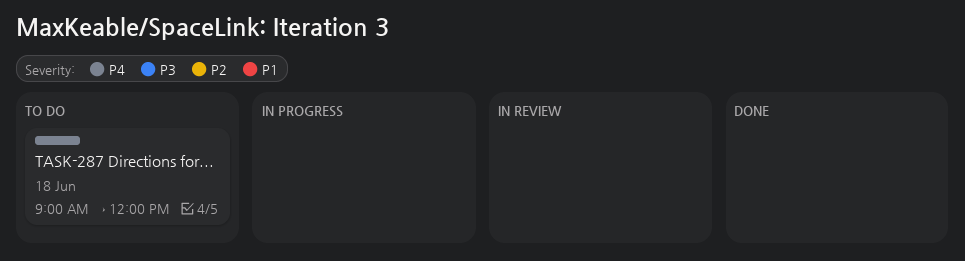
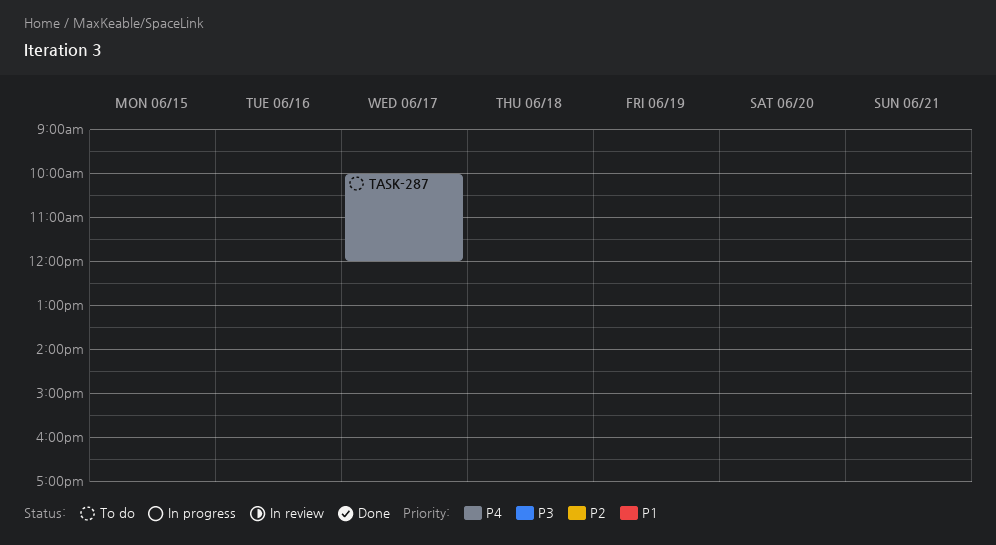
TASK-287, day: Jun 18 -> Jun 17
TASK-287, begins: 09:00 -> 10:00

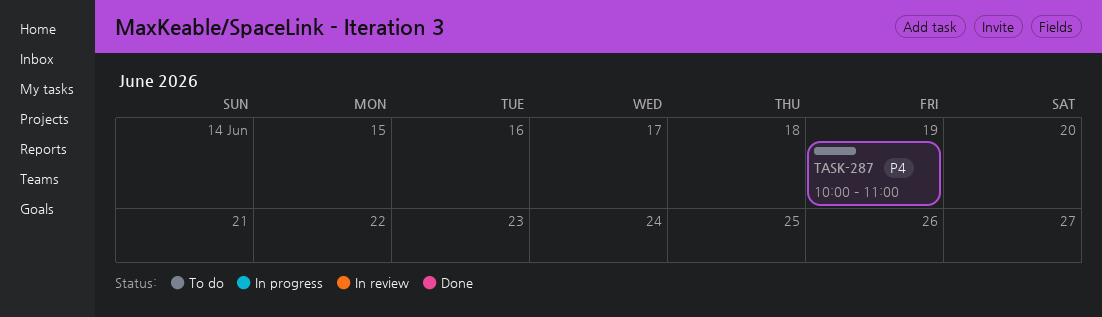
TASK-287, day: Jun 17 -> Jun 19
TASK-287, ends: 12:00 -> 11:00

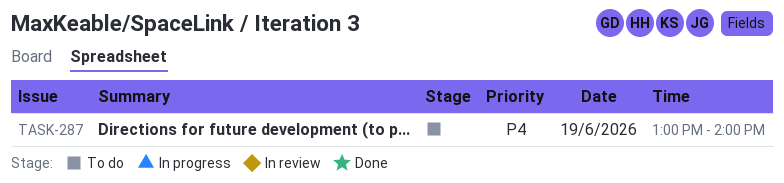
TASK-287, begins: 10:00 -> 13:00
TASK-287, ends: 11:00 -> 14:00

